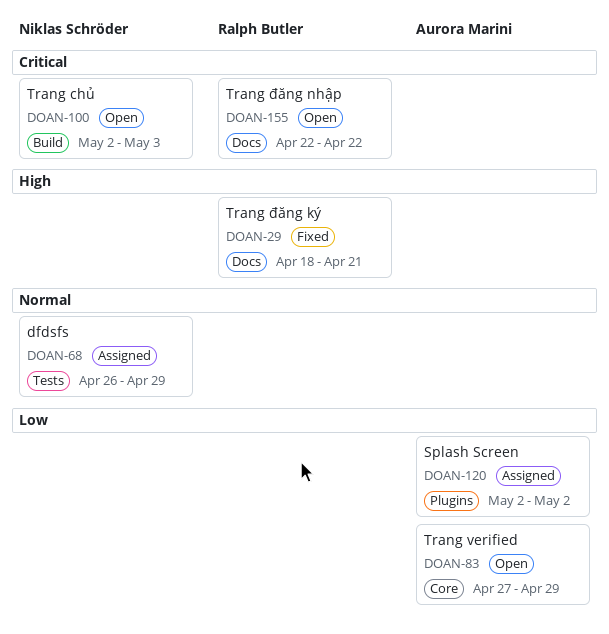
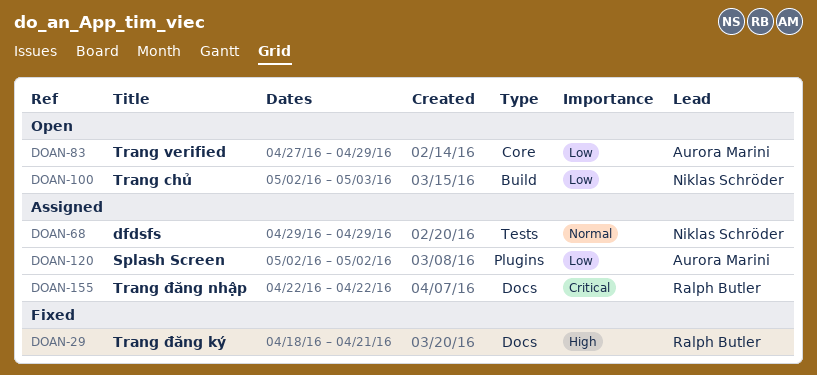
DOAN-68, start: Apr 26 -> Apr 29
DOAN-100, priority: Critical -> Low
DOAN-155, status: Open -> Assigned

